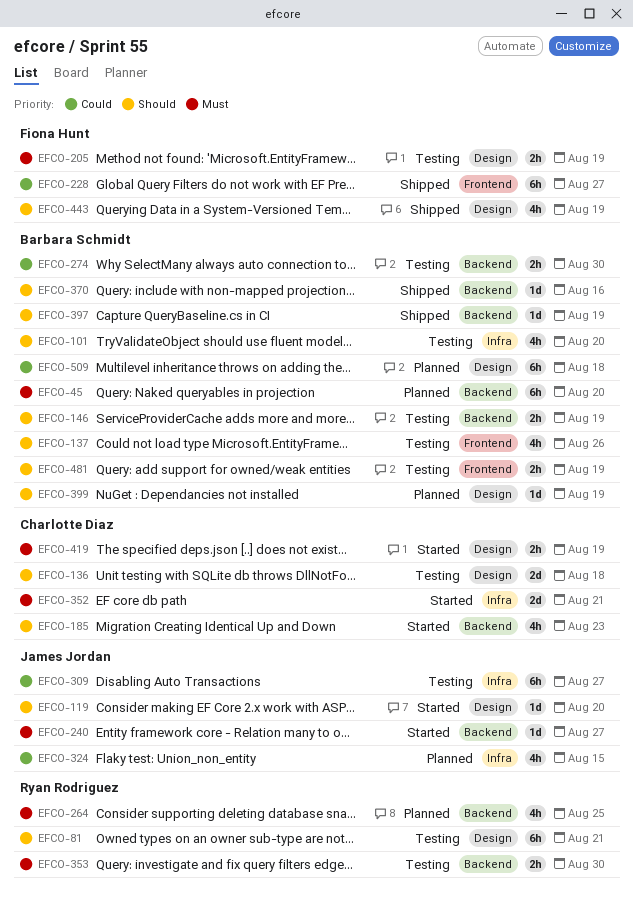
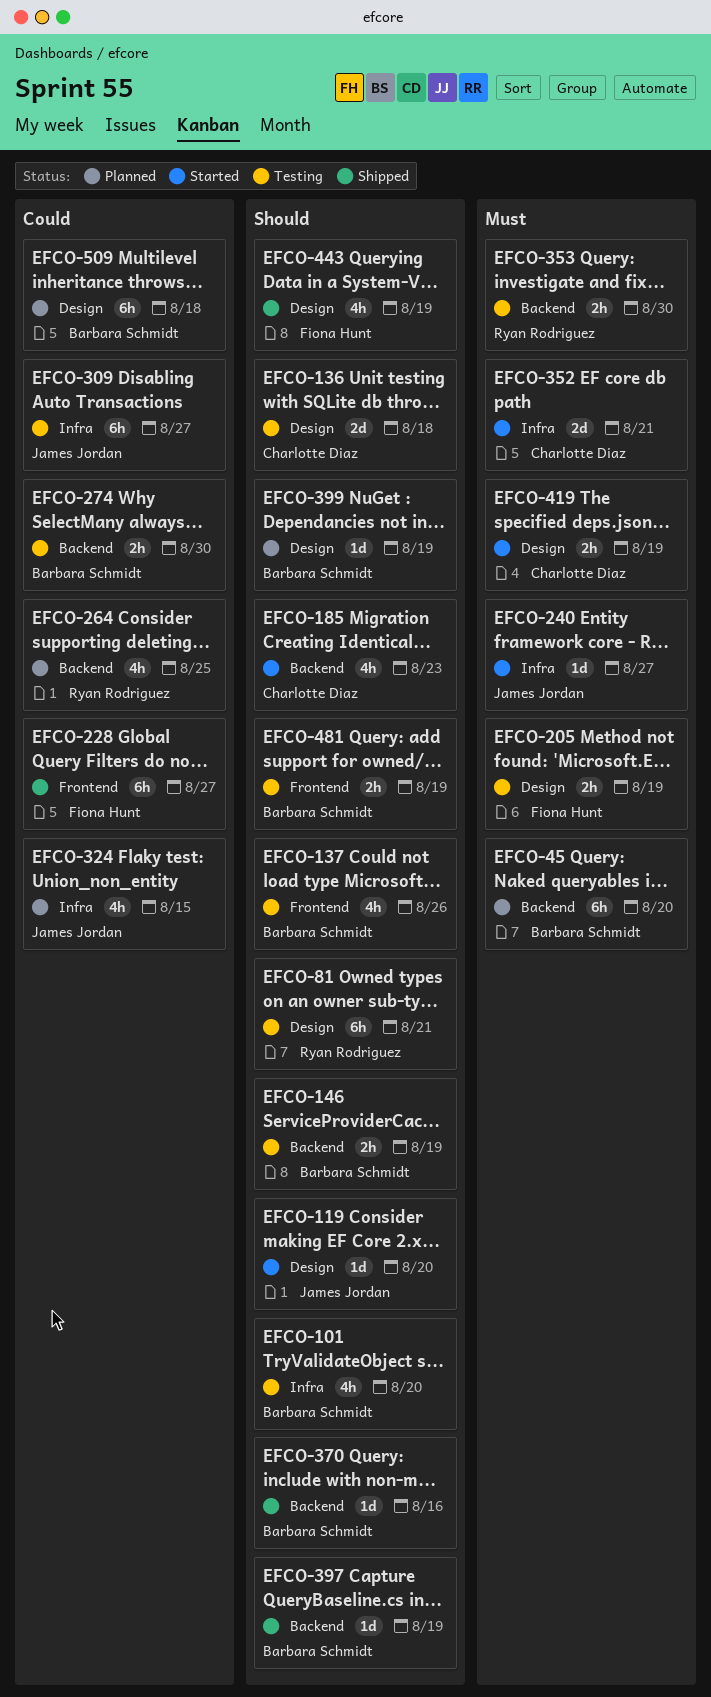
EFCO-240, label: Backend -> Infra
EFCO-264, priority: Must -> Could

